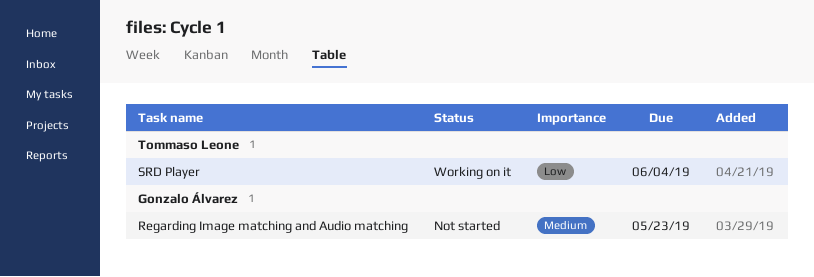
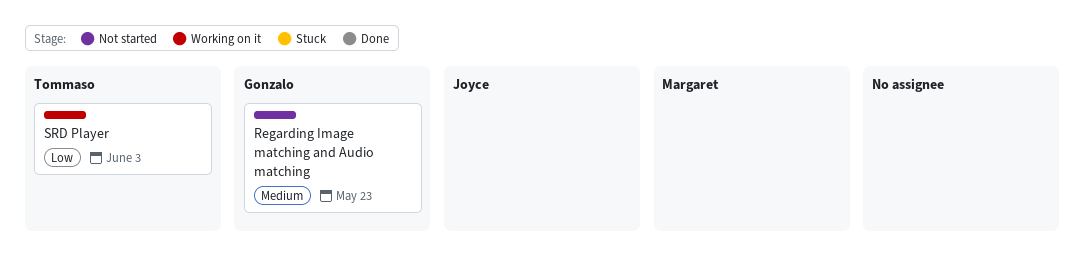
SRD Player, due: Jun 4 -> Jun 3

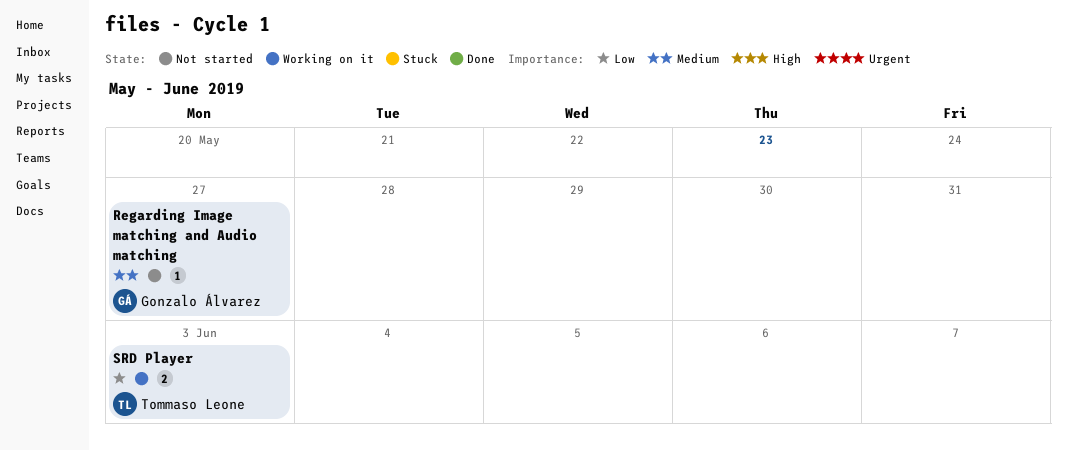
Regarding Image matching and Audio matching, due: May 23 -> May 27

